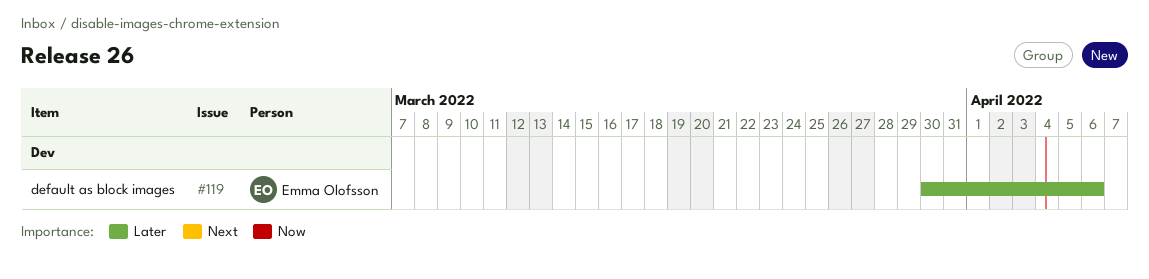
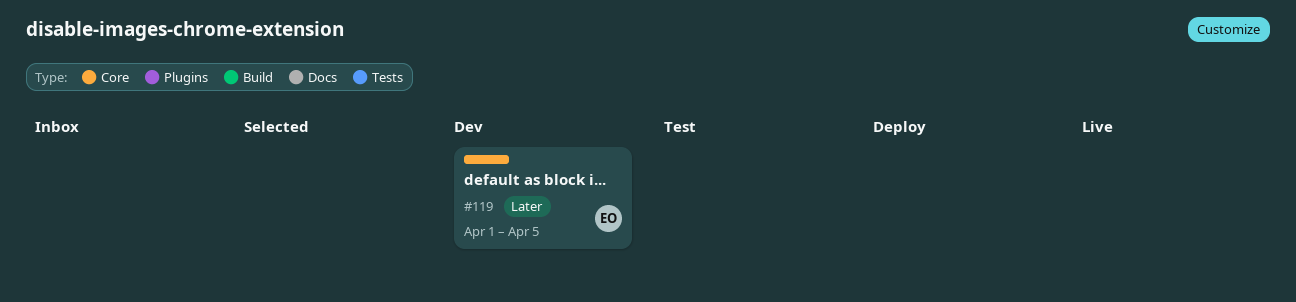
#119, start: Mar 30 -> Apr 1
#119, due: Apr 6 -> Apr 5

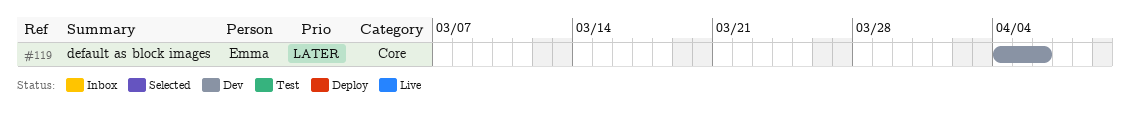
#119, start: Apr 1 -> Apr 4
#119, due: Apr 5 -> Apr 6

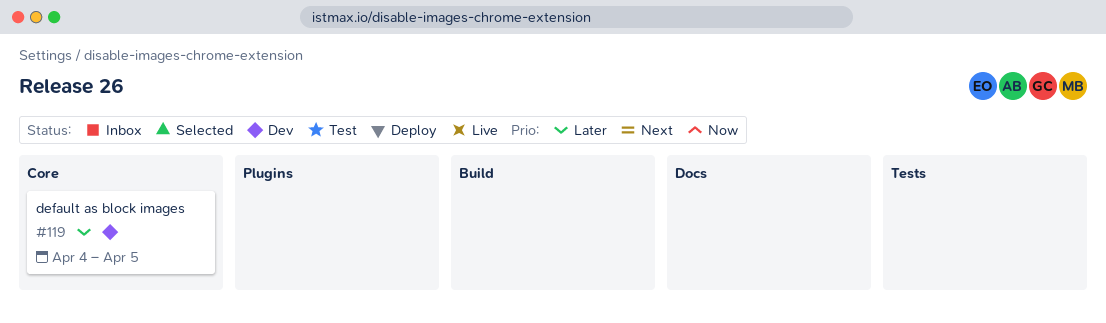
#119, due: Apr 6 -> Apr 5

